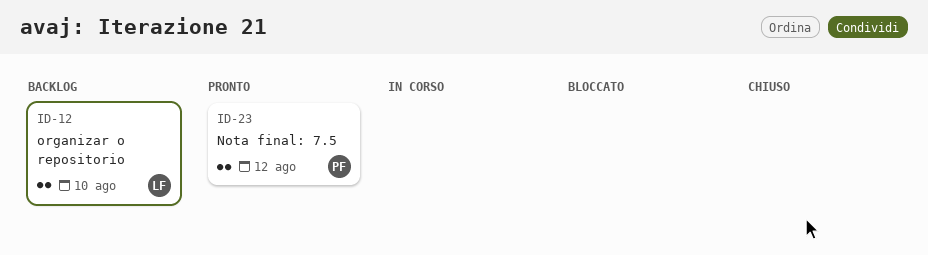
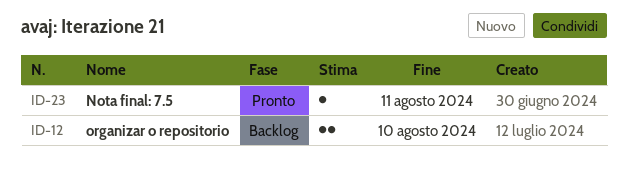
ID-23, estimate: 2 -> 1
ID-23, due: Aug 12 -> Aug 11

